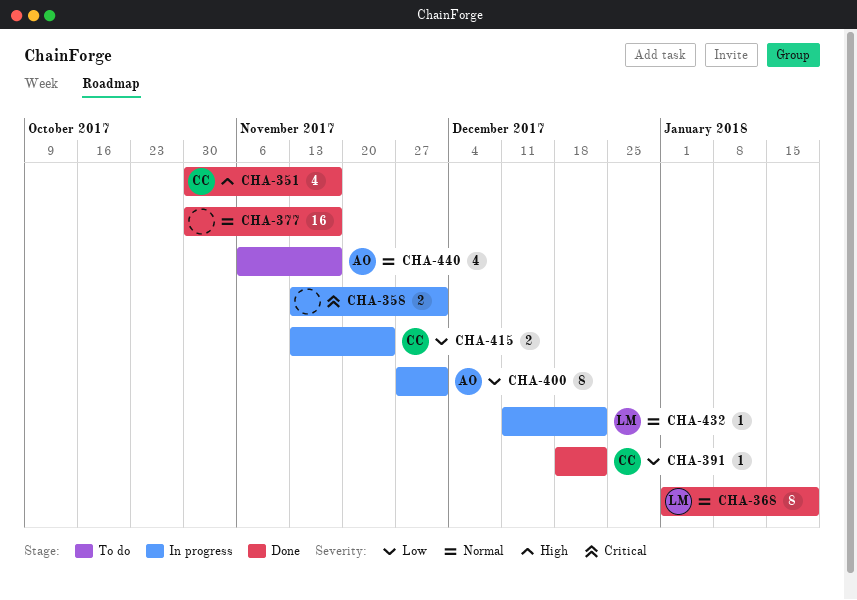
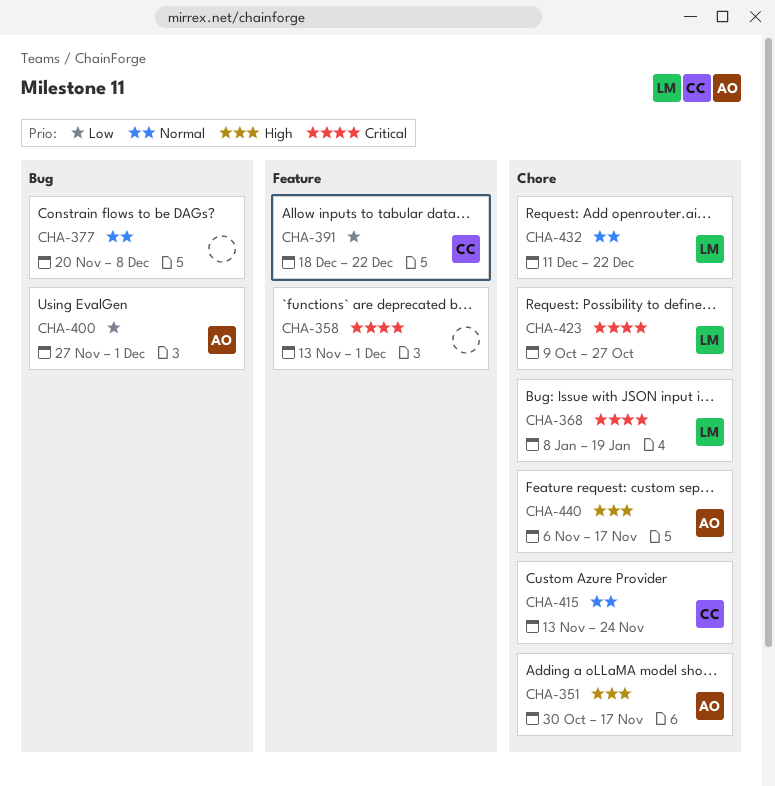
CHA-351, owner: CC -> AO
CHA-368, priority: Normal -> Critical
CHA-368, start: Jan 1 -> Jan 8
CHA-377, start: Oct 30 -> Nov 20
CHA-377, due: Nov 17 -> Dec 8
CHA-415, priority: Low -> Normal
CHA-423: none -> present
CHA-440, priority: Normal -> High

